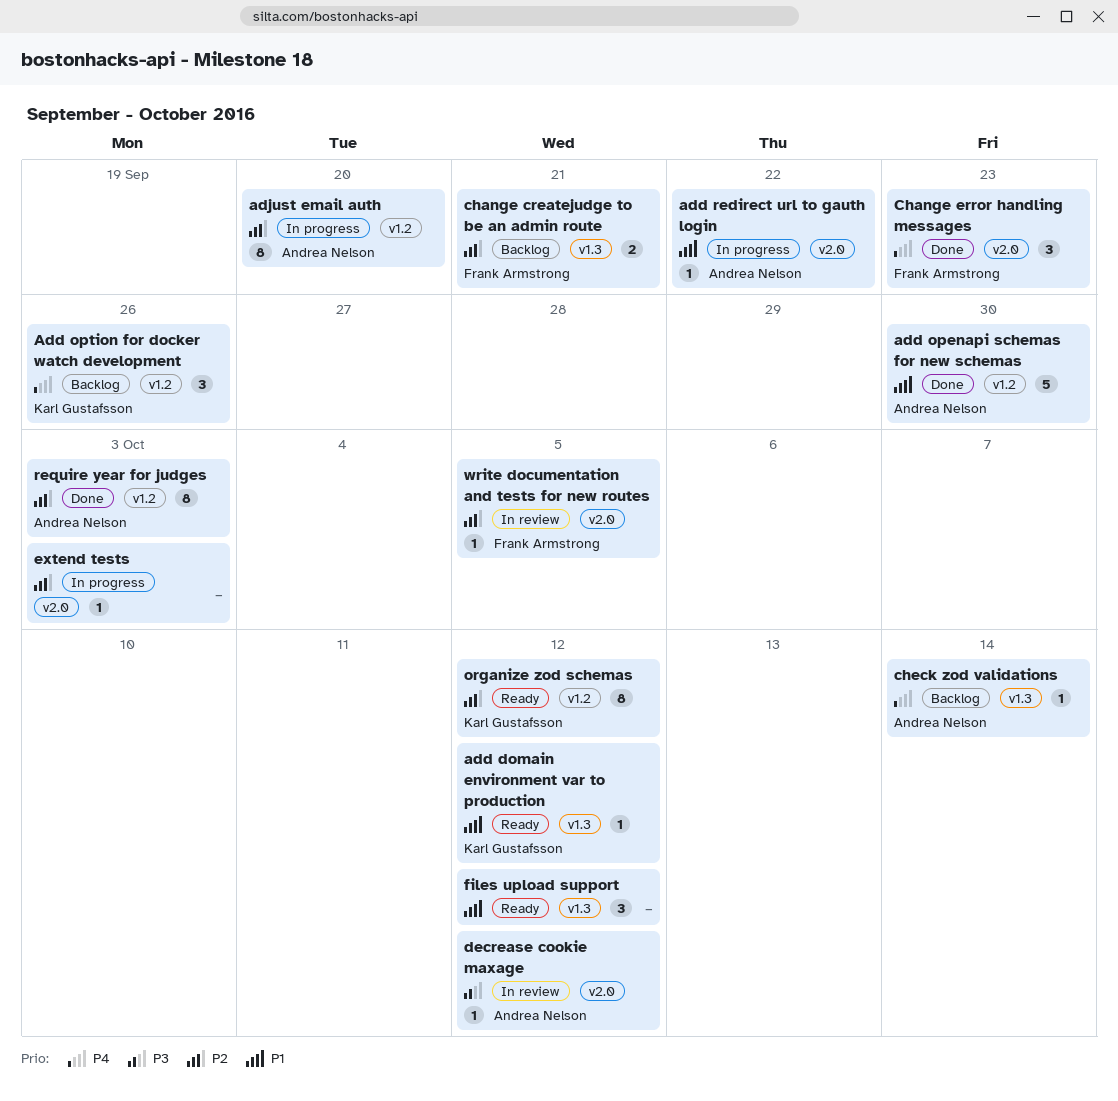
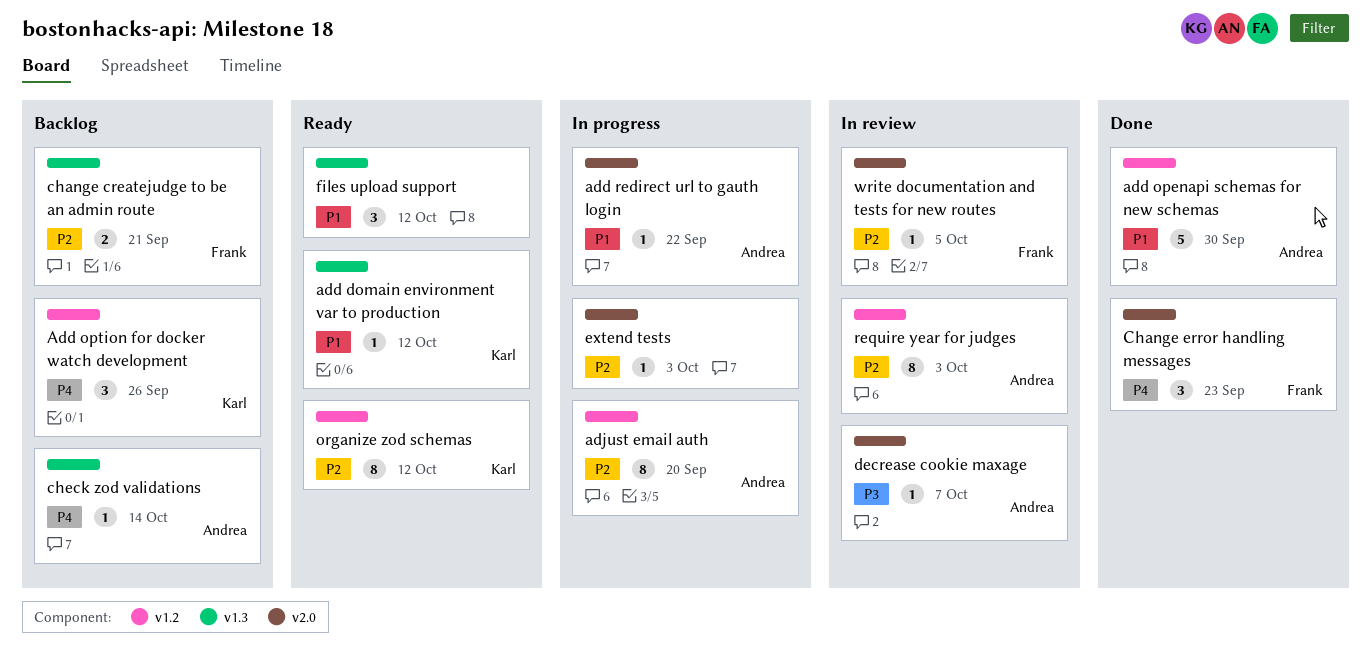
decrease cookie maxage, due: Oct 12 -> Oct 7
require year for judges, status: Done -> In review

